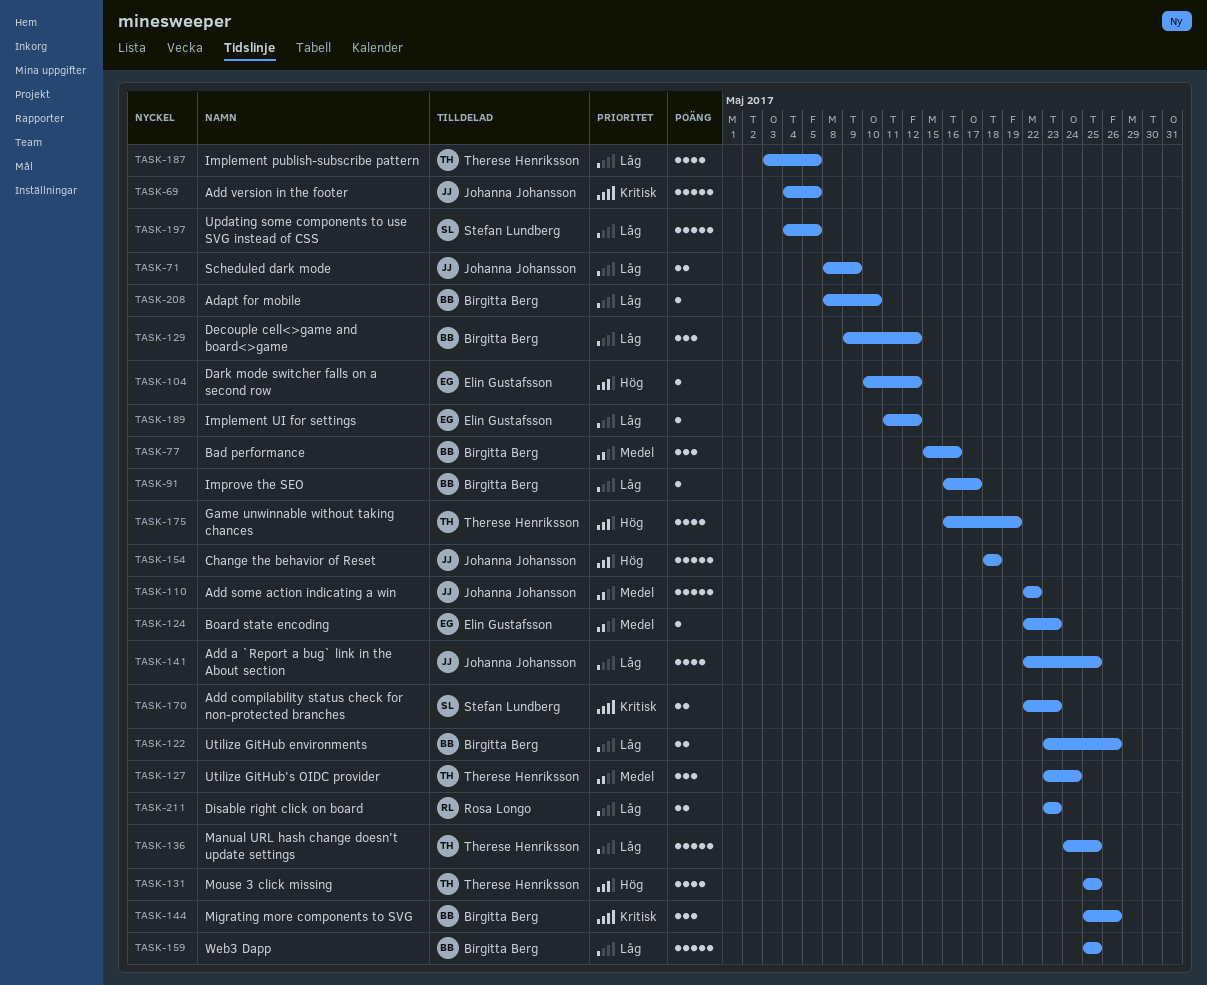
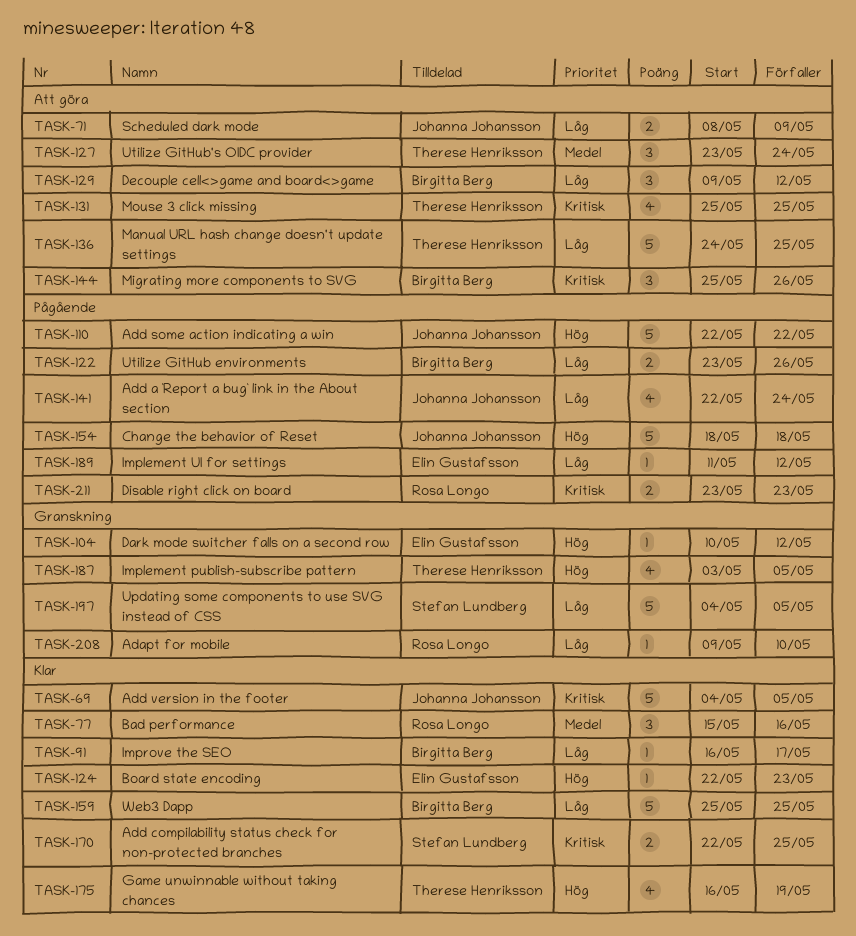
TASK-77, owner: Birgitta Berg -> Rosa Longo
TASK-110, priority: Medel -> Hög
TASK-124, priority: Medel -> Hög
TASK-131, priority: Hög -> Kritisk
TASK-141, due: May 25 -> May 24
TASK-170, due: May 23 -> May 25
TASK-187, priority: Låg -> Hög
TASK-208, owner: Birgitta Berg -> Rosa Longo
TASK-208, start: May 8 -> May 9
TASK-211, priority: Låg -> Kritisk

